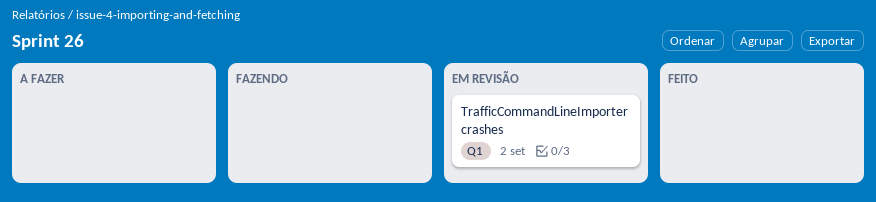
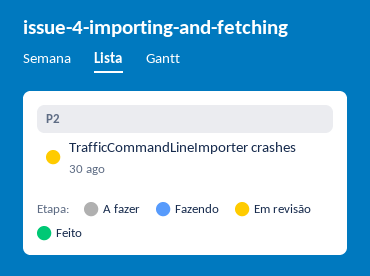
TrafficCommandLineImporter crashes, due: Sep 2 -> Aug 30

